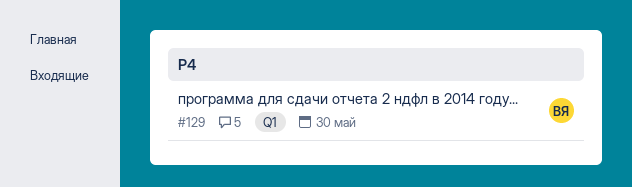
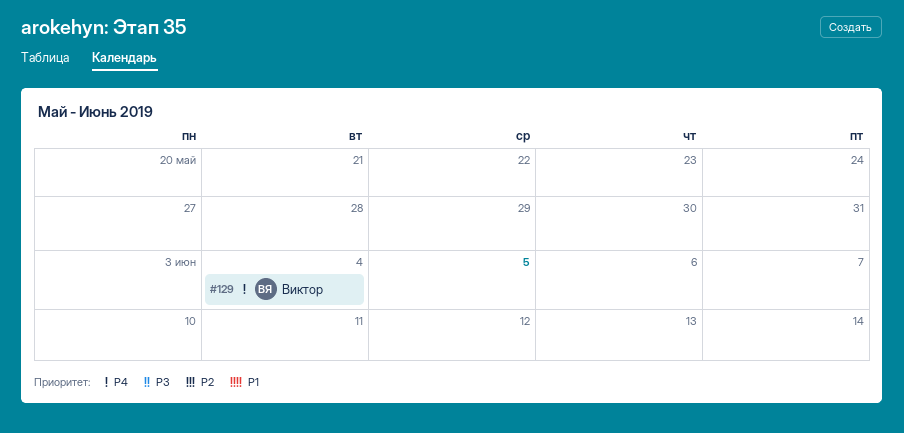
#129, due: May 30 -> Jun 4

